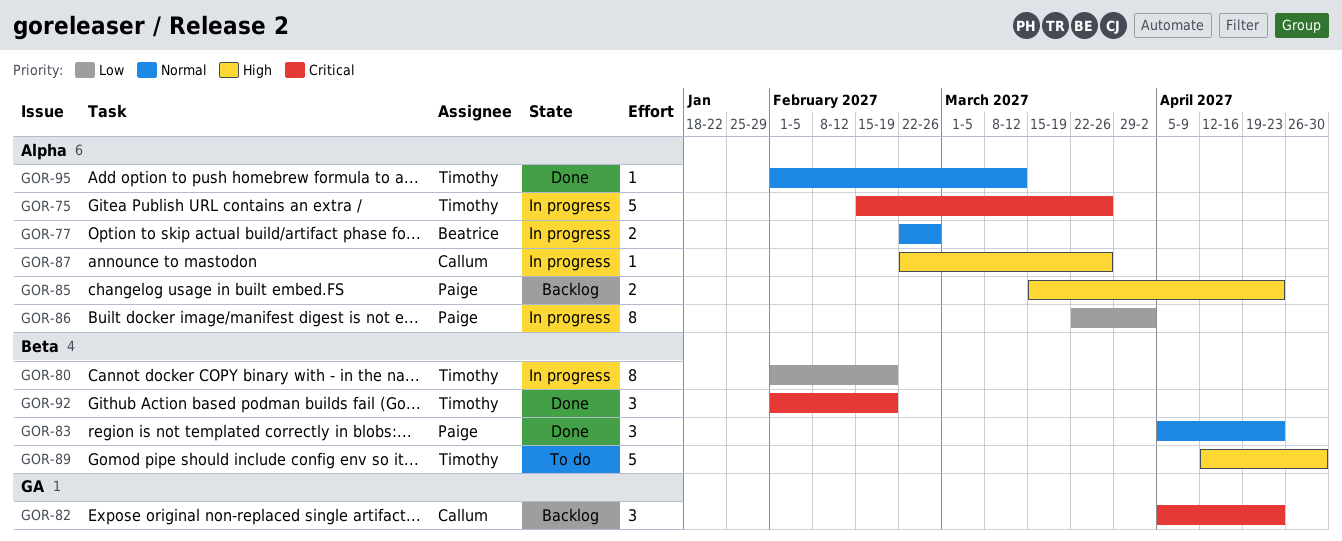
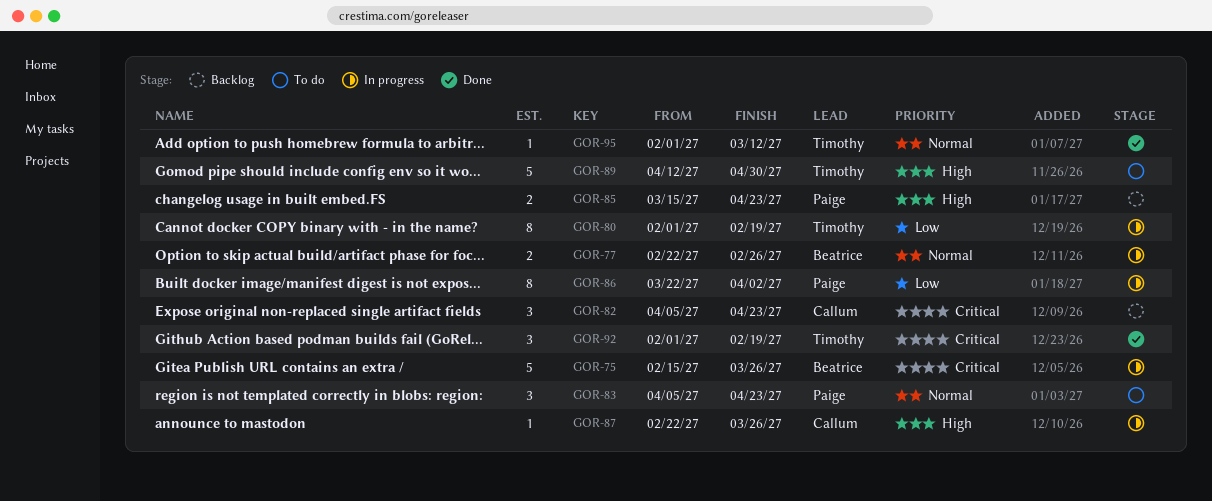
GOR-75, owner: Timothy -> Beatrice
GOR-83, status: Done -> To do

